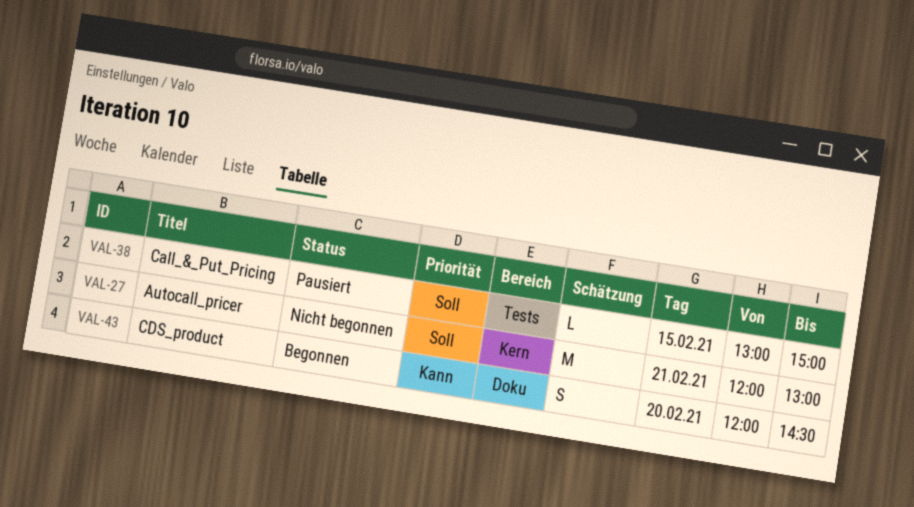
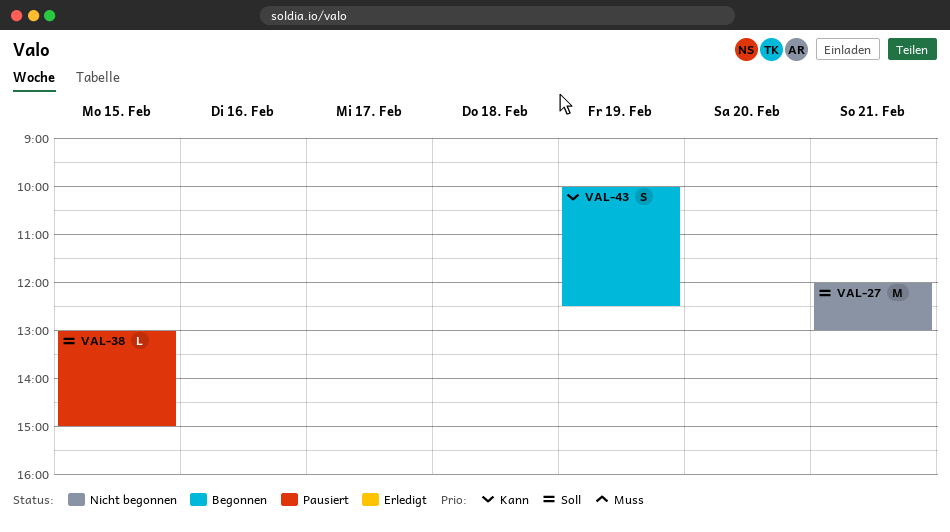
VAL-43, day: Feb 20 -> Feb 19
VAL-43, begins: 12:00 -> 10:00
VAL-43, ends: 14:30 -> 12:30

